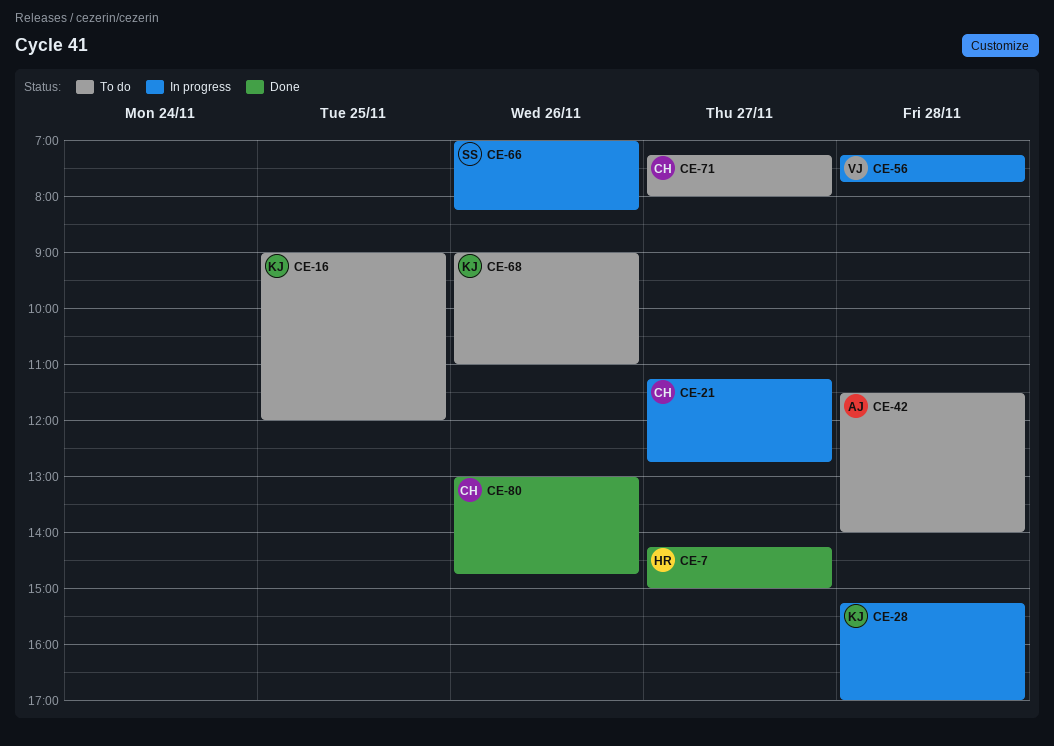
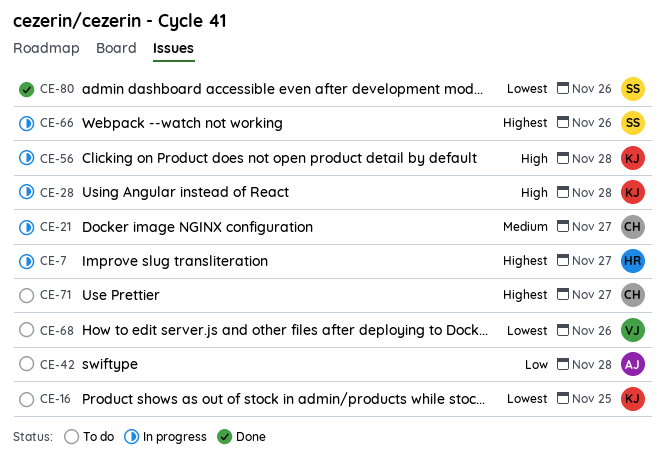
CE-7, status: Done -> In progress
CE-56, owner: VJ -> KJ
CE-68, owner: KJ -> VJ
CE-80, owner: CH -> SS

